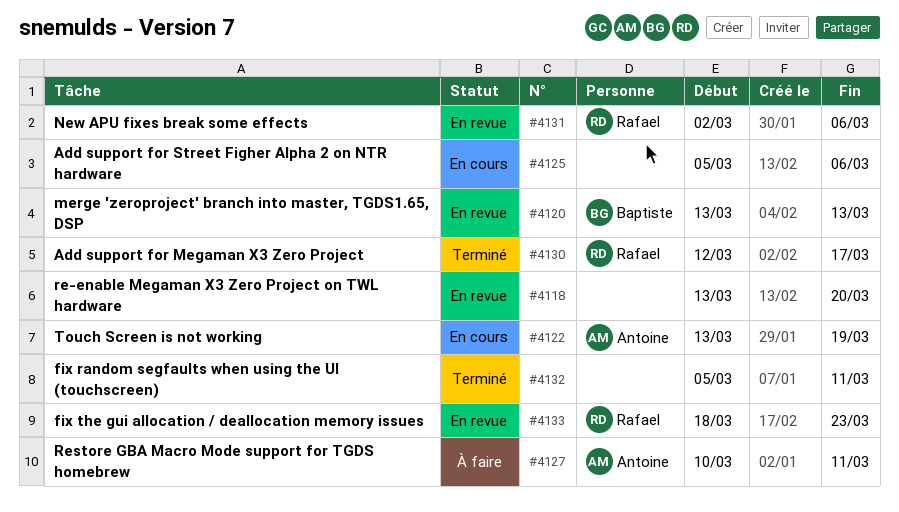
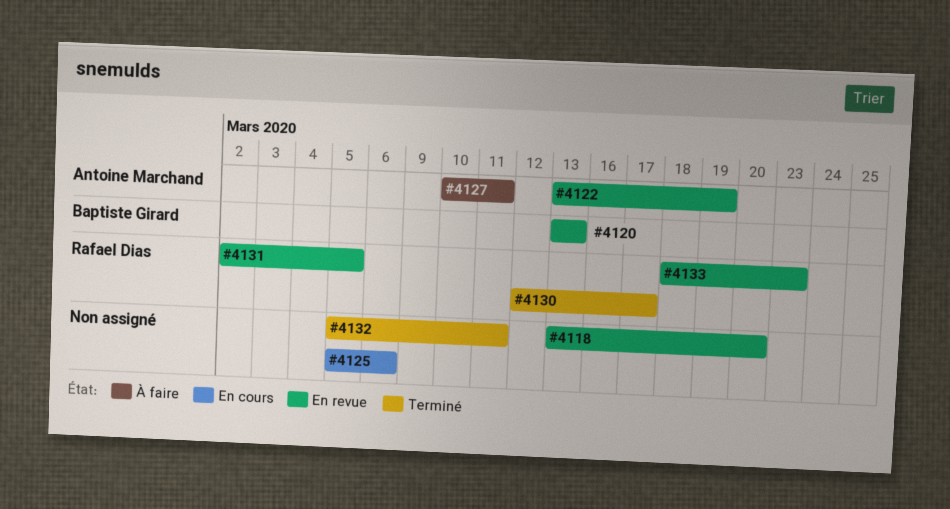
#4122, status: En cours -> En revue
#4131, due: Mar 6 -> Mar 5

